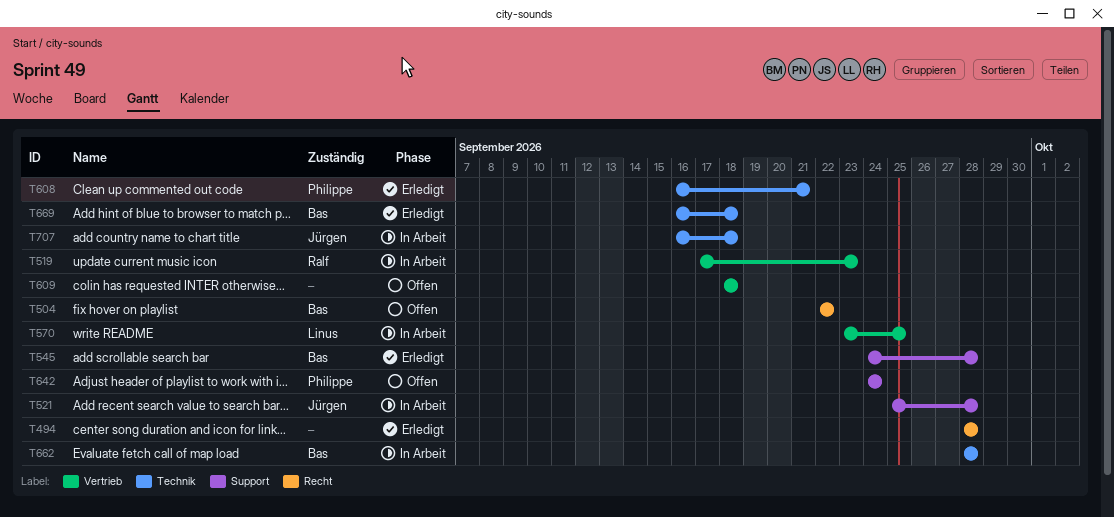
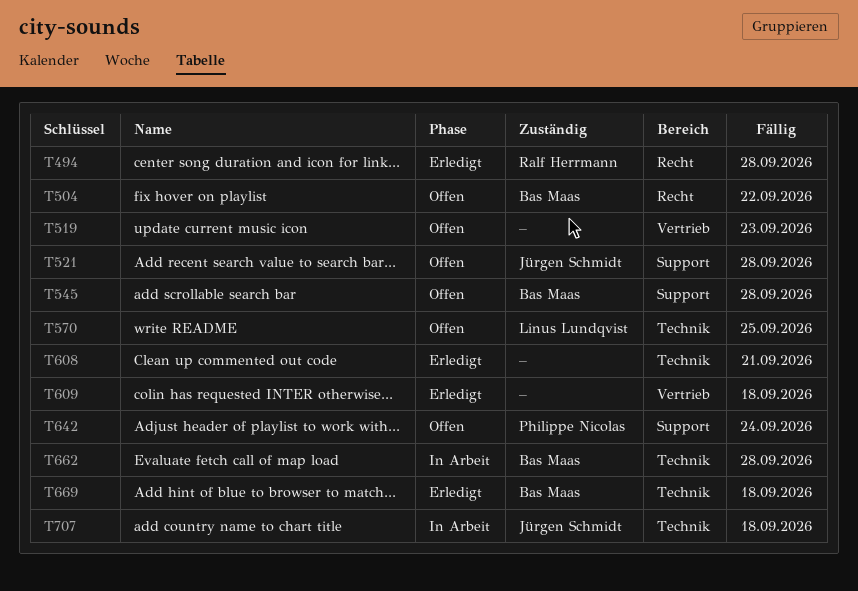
T494, owner: none -> Ralf Herrmann
T519, status: In Arbeit -> Offen
T519, owner: Ralf Herrmann -> none
T521, status: In Arbeit -> Offen
T545, status: Erledigt -> Offen
T570, status: In Arbeit -> Offen
T570, label: Vertrieb -> Technik
T608, owner: Philippe Nicolas -> none
T609, status: Offen -> Erledigt

